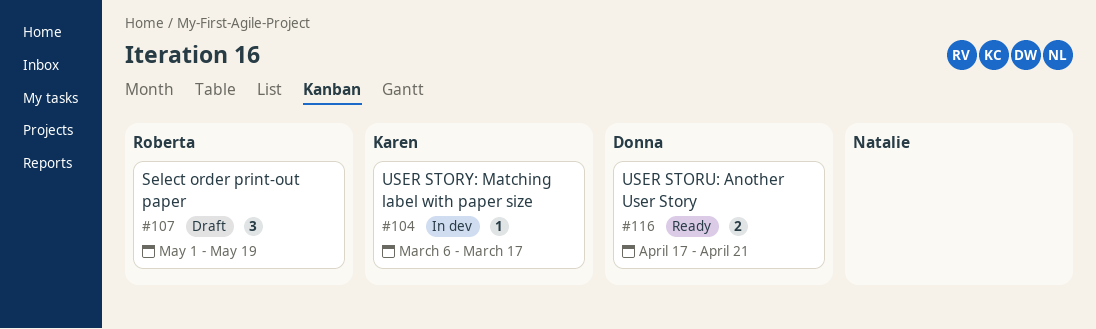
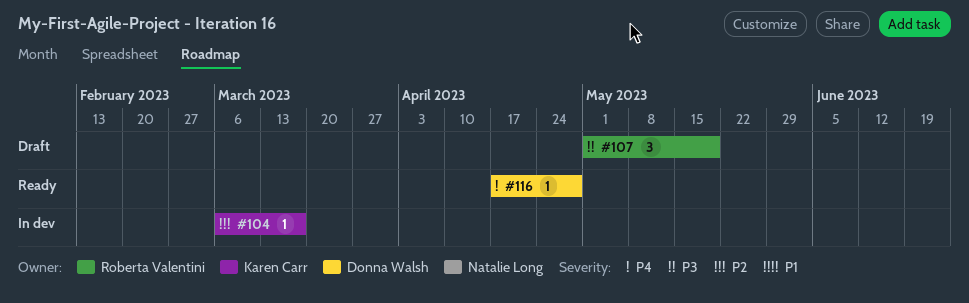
#116, estimate: 2 -> 1
#116, due: Apr 21 -> Apr 28

